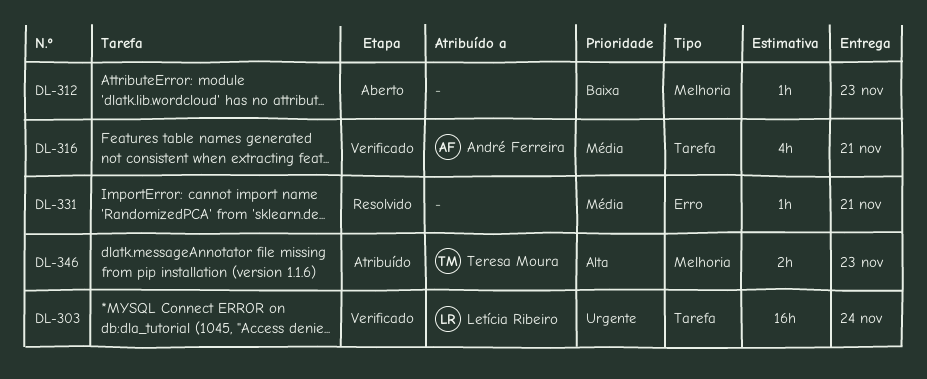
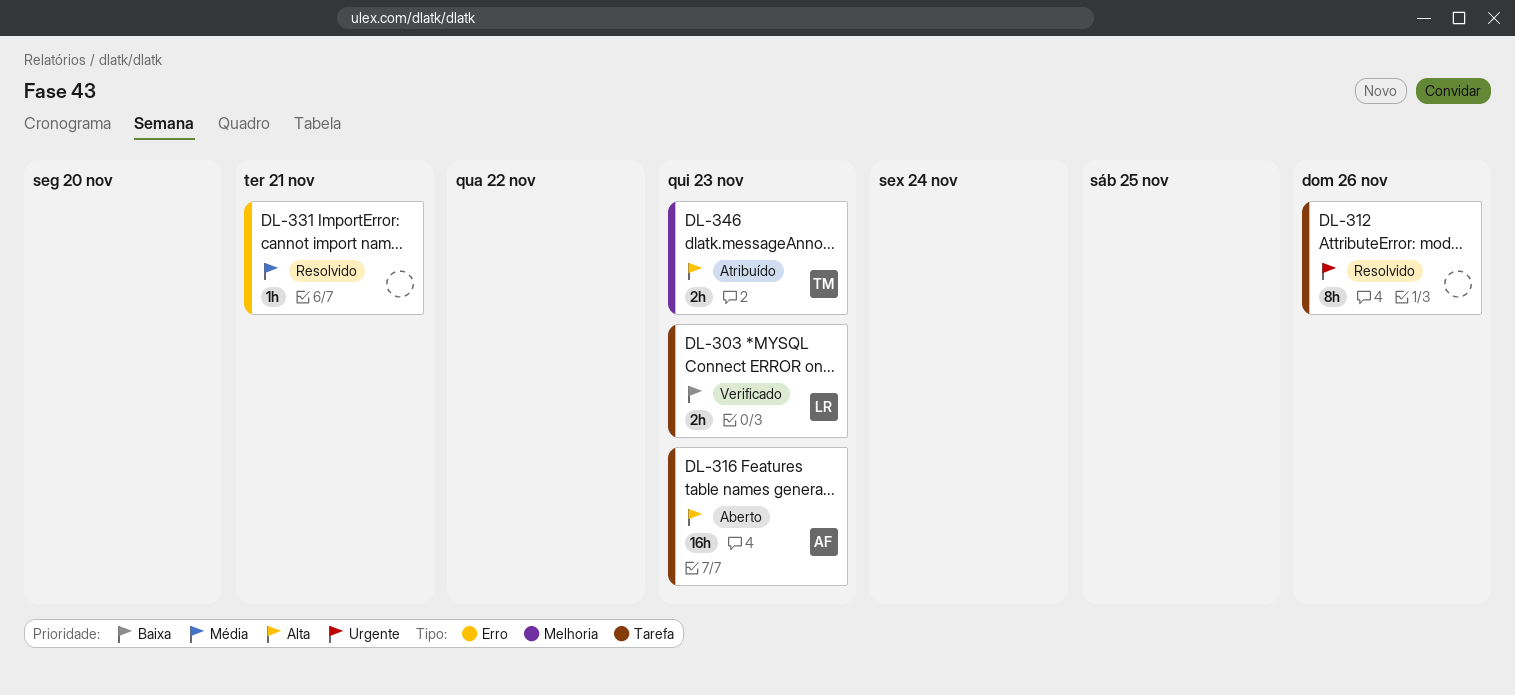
DL-303, priority: Urgente -> Baixa
DL-303, estimate: 16h -> 2h
DL-303, due: Nov 24 -> Nov 23
DL-312, status: Aberto -> Resolvido
DL-312, priority: Baixa -> Urgente
DL-312, label: Melhoria -> Tarefa
DL-312, estimate: 1h -> 8h
DL-312, due: Nov 23 -> Nov 26
DL-316, status: Verificado -> Aberto
DL-316, priority: Média -> Alta
DL-316, estimate: 4h -> 16h
DL-316, due: Nov 21 -> Nov 23

